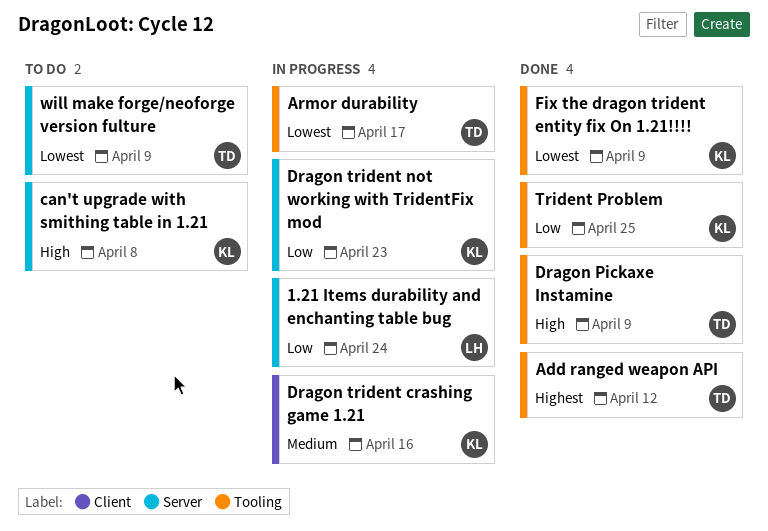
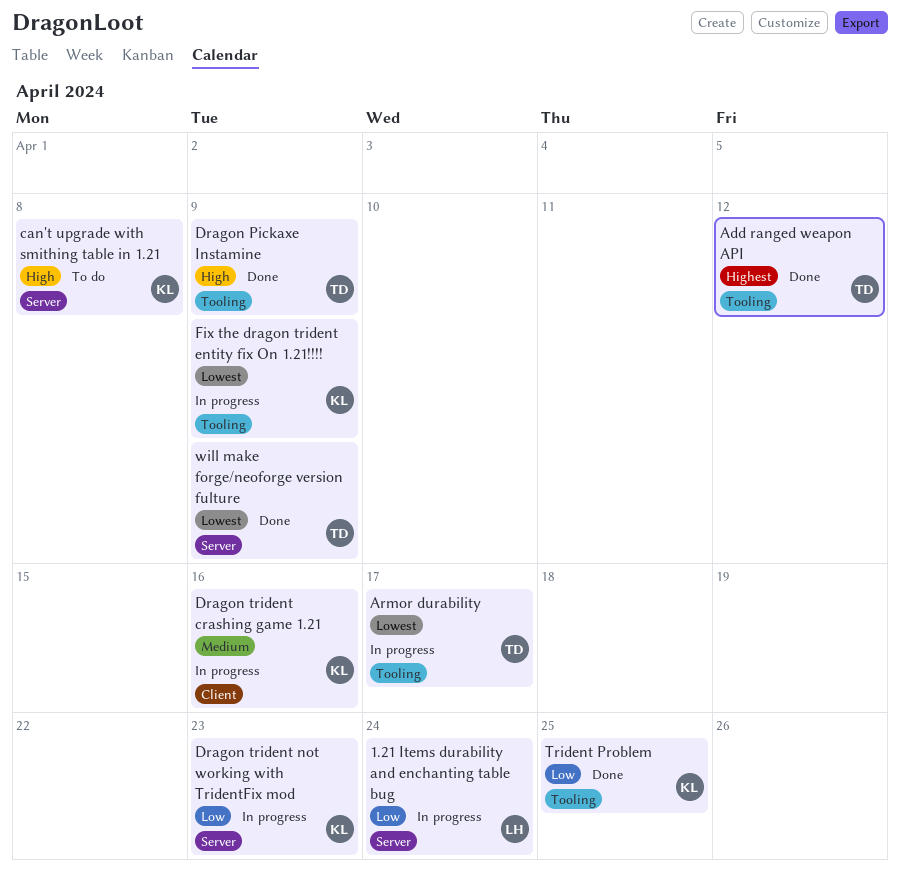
Fix the dragon trident entity fix On 1.21!!!!, status: Done -> In progress
will make forge/neoforge version fulture, status: To do -> Done

